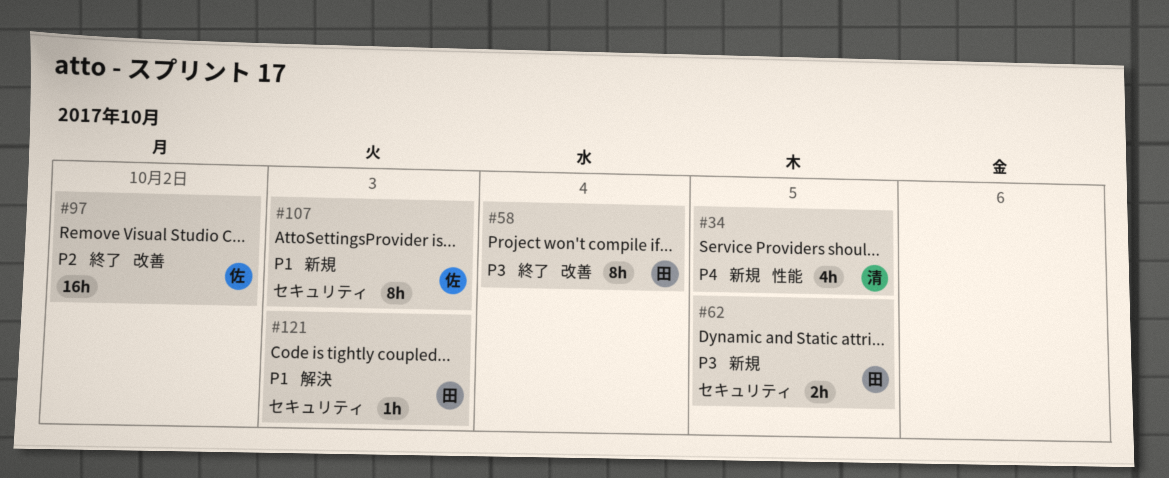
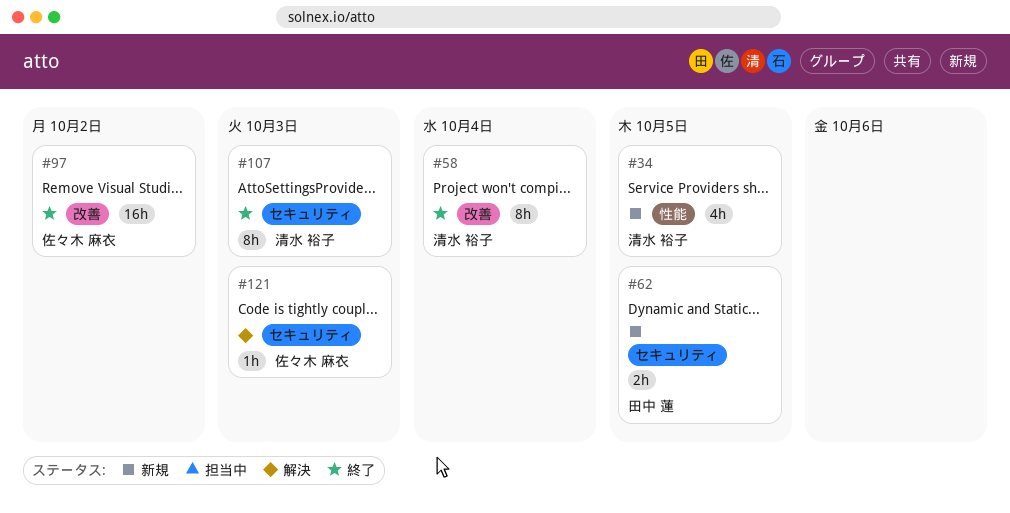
#58, owner: 田中 蓮 -> 清水 裕子
#107, status: 新規 -> 終了
#107, owner: 佐々木 麻衣 -> 清水 裕子
#121, owner: 田中 蓮 -> 佐々木 麻衣

